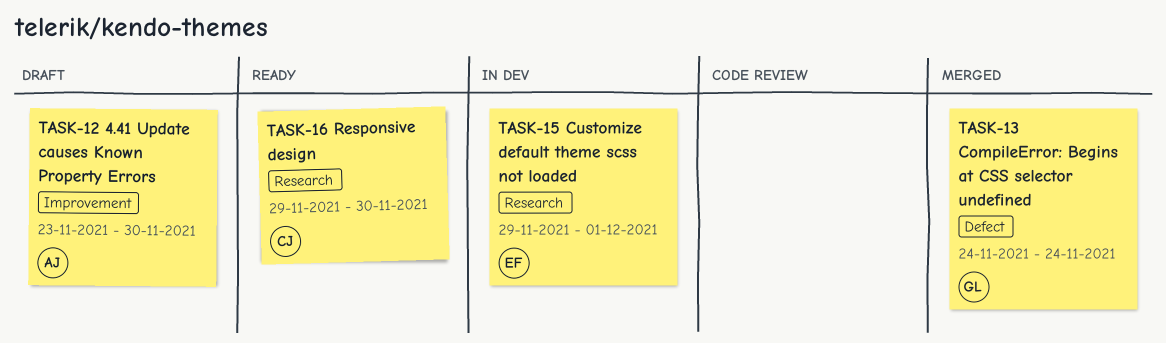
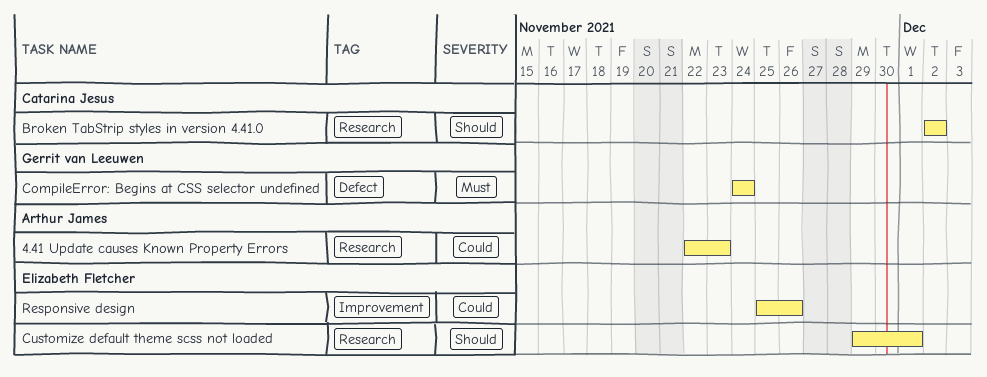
4.41 Update causes Known Property Errors, label: Improvement -> Research
4.41 Update causes Known Property Errors, start: Nov 23 -> Nov 22
4.41 Update causes Known Property Errors, due: Nov 30 -> Nov 23
Broken TabStrip styles in version 4.41.0: none -> present
Responsive design, owner: Catarina Jesus -> Elizabeth Fletcher
Responsive design, label: Research -> Improvement
Responsive design, start: Nov 29 -> Nov 25
Responsive design, due: Nov 30 -> Nov 26

